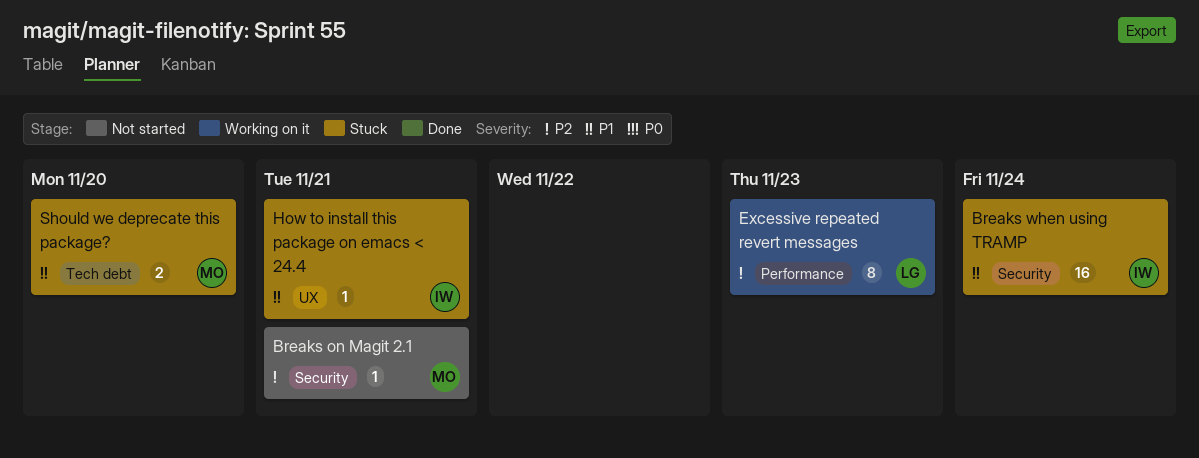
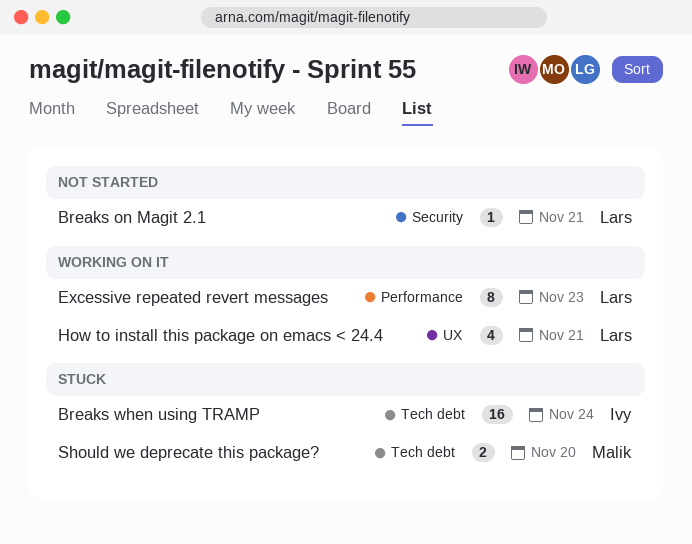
Breaks on Magit 2.1, owner: Malik -> Lars
Breaks when using TRAMP, label: Security -> Tech debt
How to install this package on emacs < 24.4, status: Stuck -> Working on it
How to install this package on emacs < 24.4, owner: Ivy -> Lars
How to install this package on emacs < 24.4, estimate: 1 -> 4

